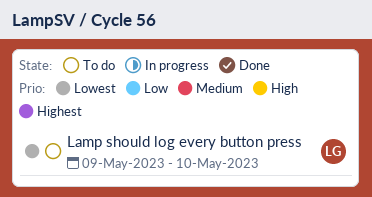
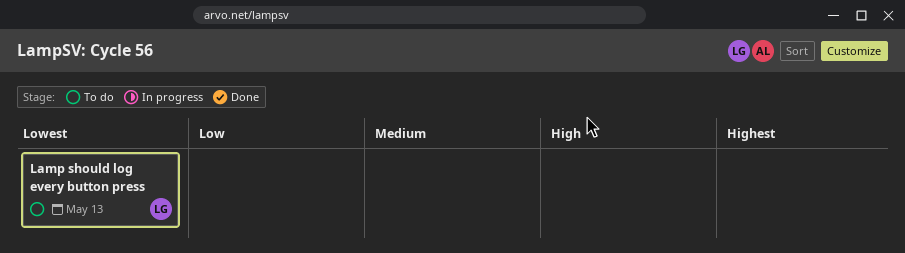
Lamp should log every button press, due: May 10 -> May 13

